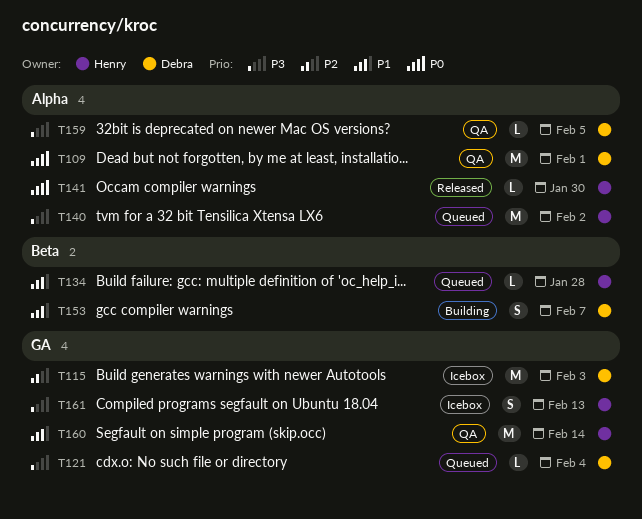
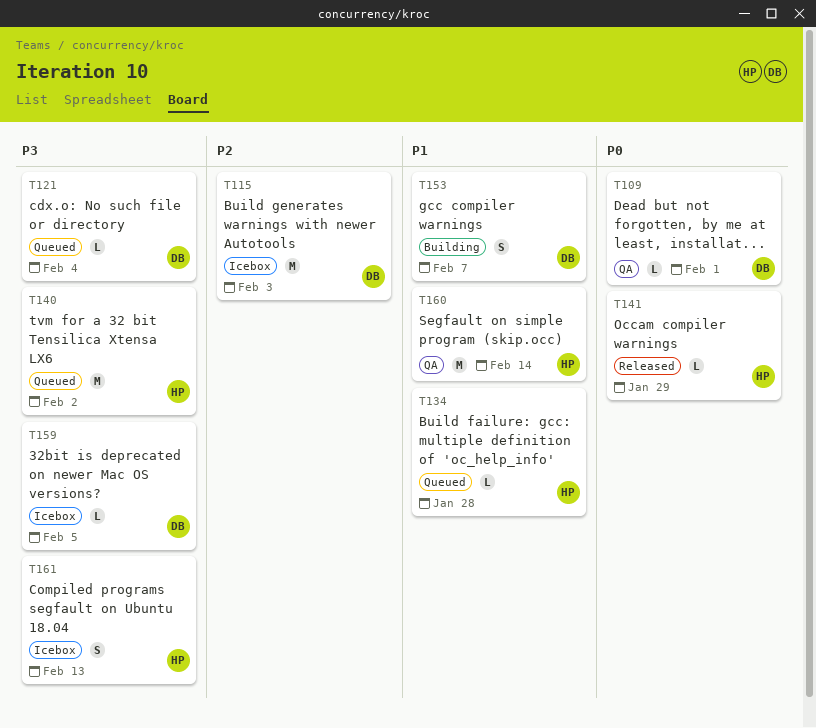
T109, estimate: M -> L
T141, due: Jan 30 -> Jan 29
T159, status: QA -> Icebox

